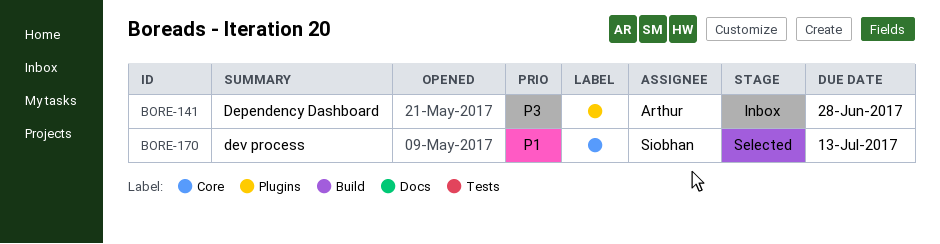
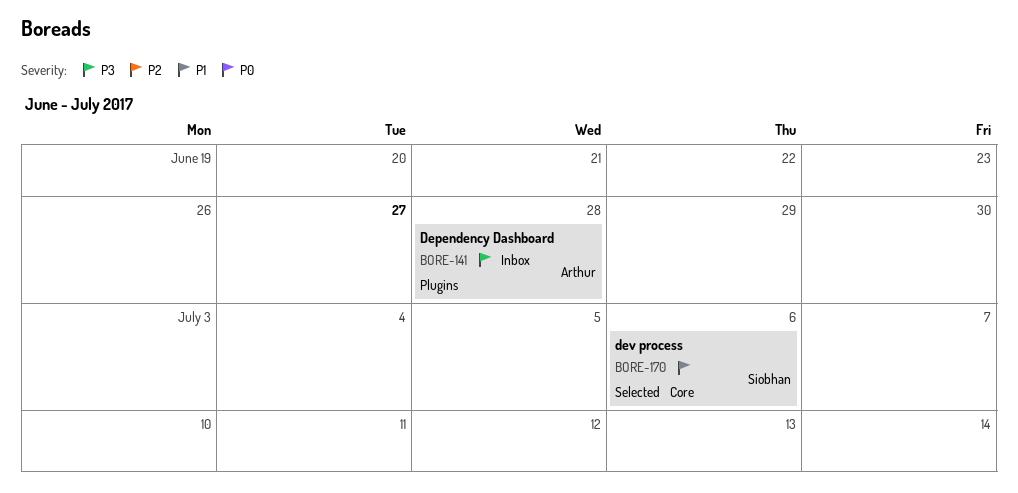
BORE-170, due: Jul 13 -> Jul 6

